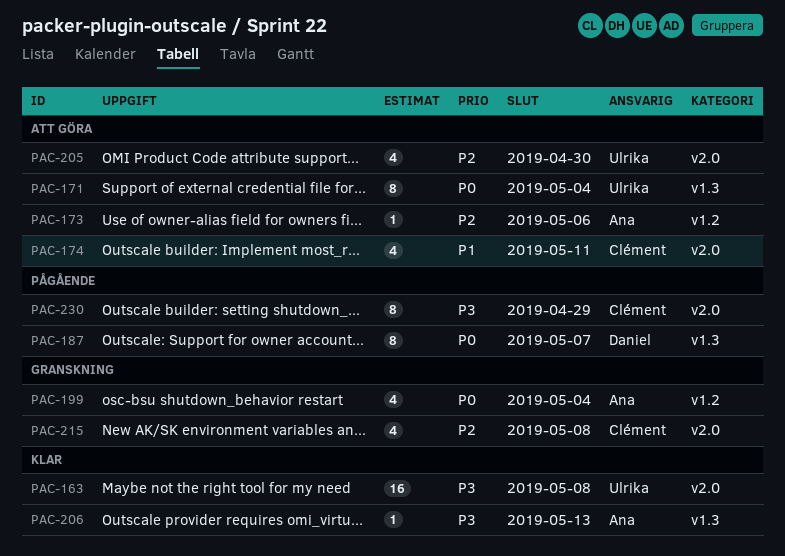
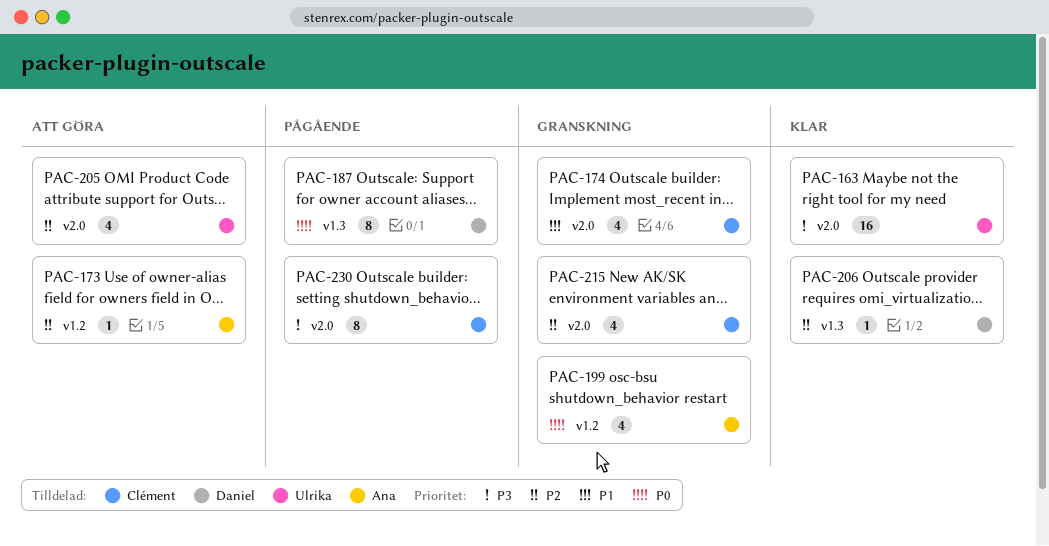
PAC-171: present -> none
PAC-174, status: Att göra -> Granskning
PAC-206, owner: Ana -> Daniel
PAC-206, priority: P3 -> P2

